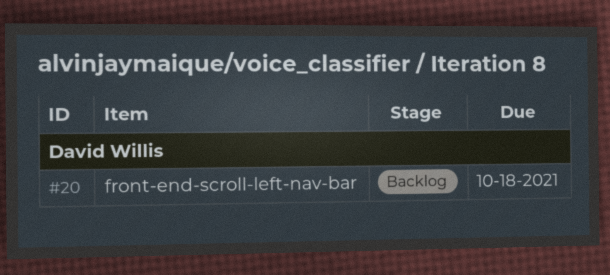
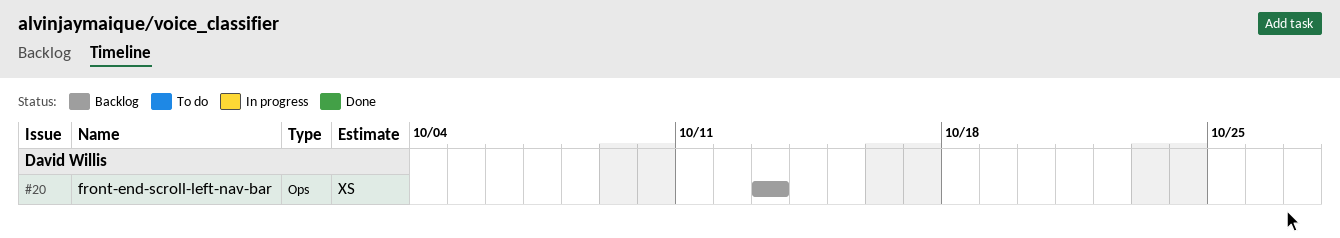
#20, due: Oct 18 -> Oct 13

